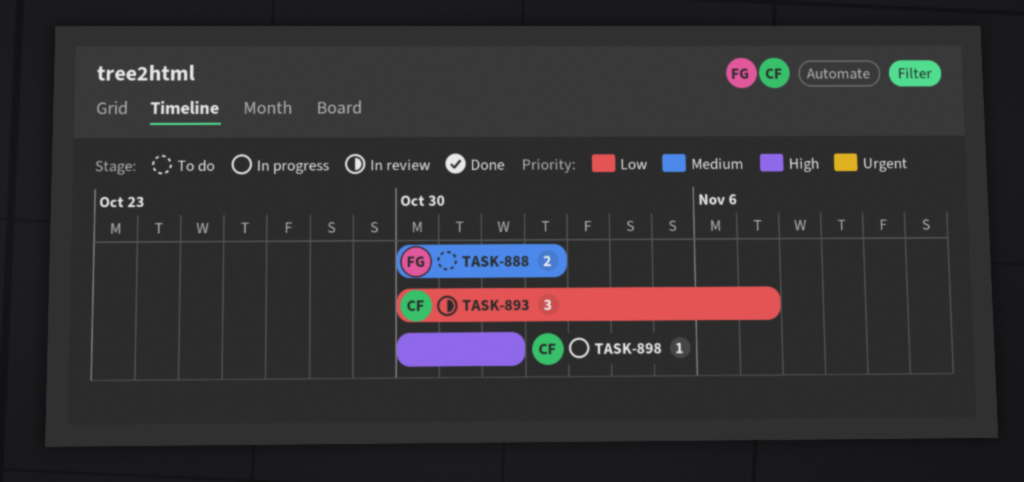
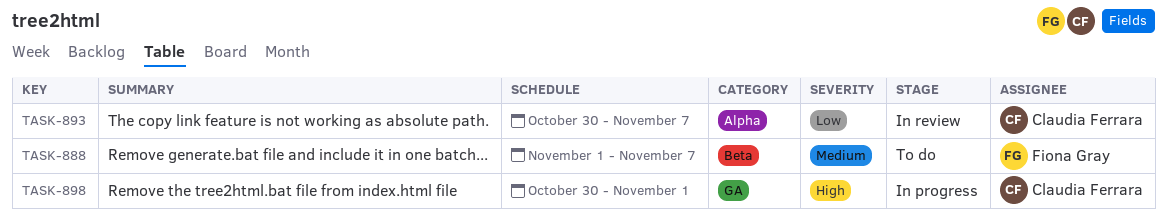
TASK-888, start: Oct 30 -> Nov 1
TASK-888, due: Nov 2 -> Nov 7

